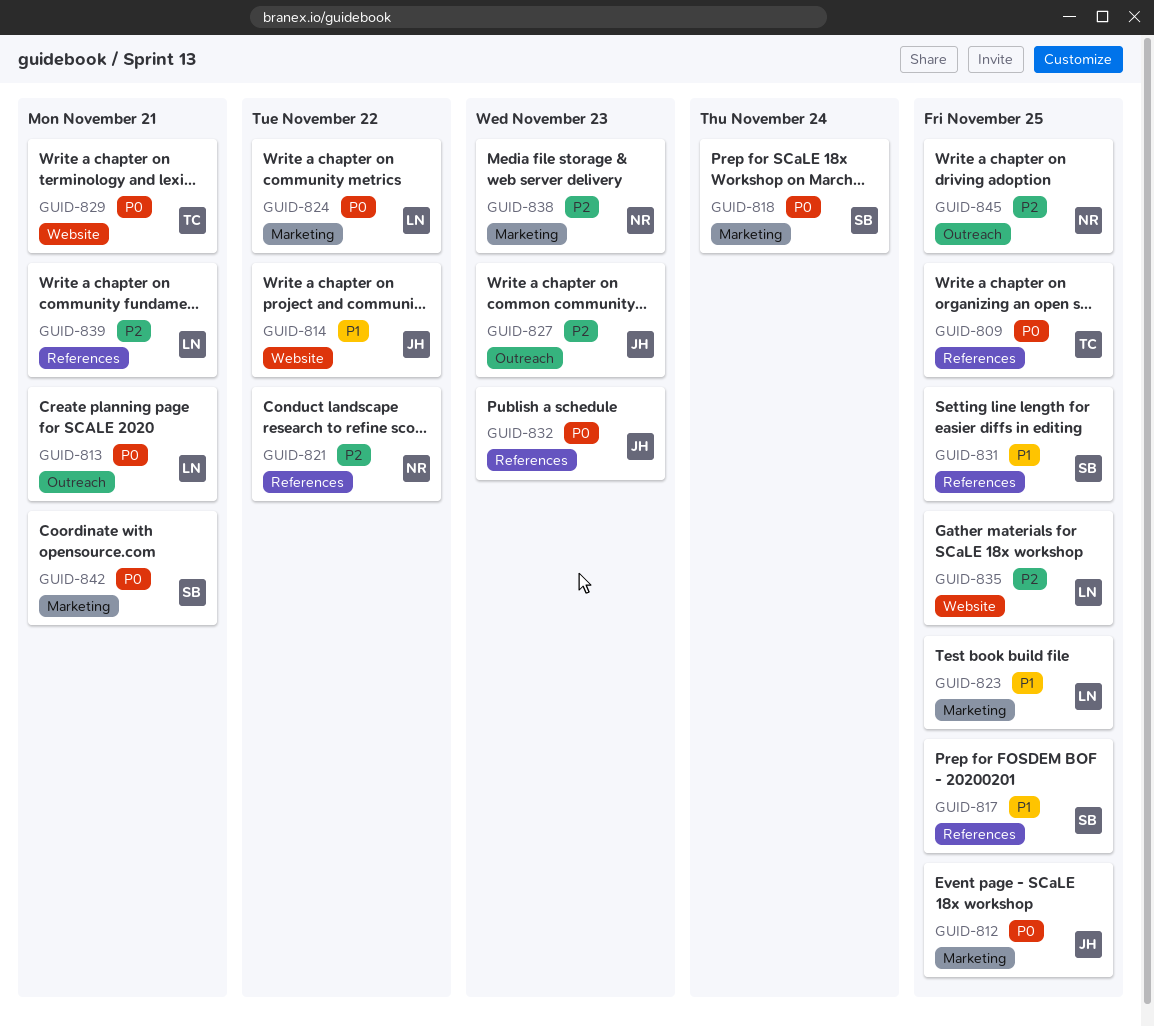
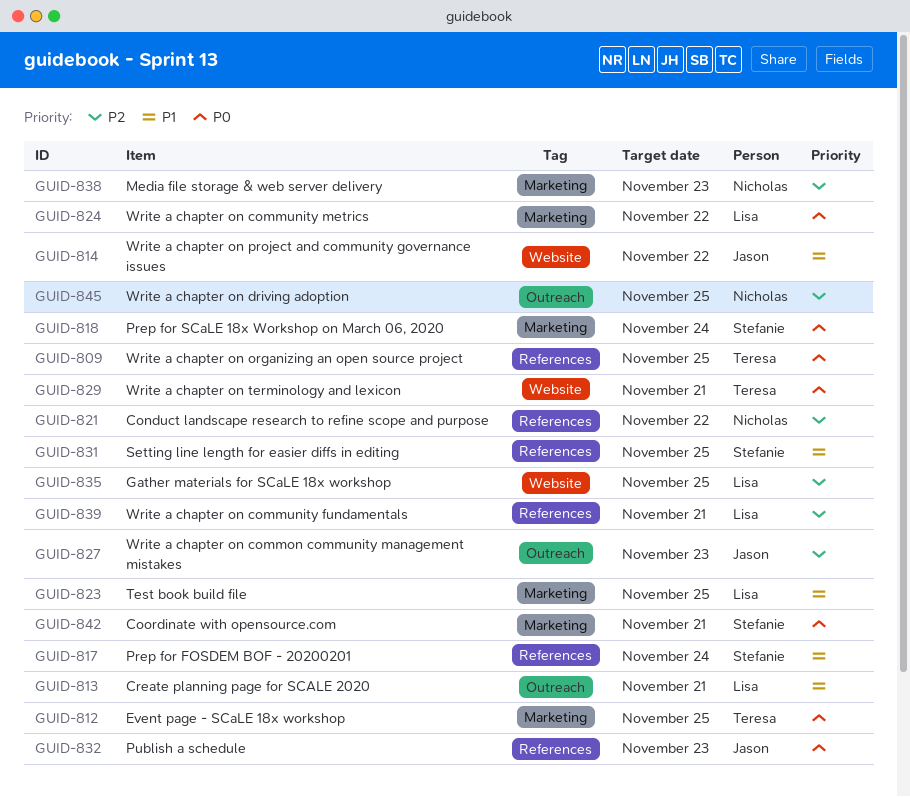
GUID-812, owner: Jason -> Teresa
GUID-813, priority: P0 -> P1
GUID-817, due: Nov 25 -> Nov 24

